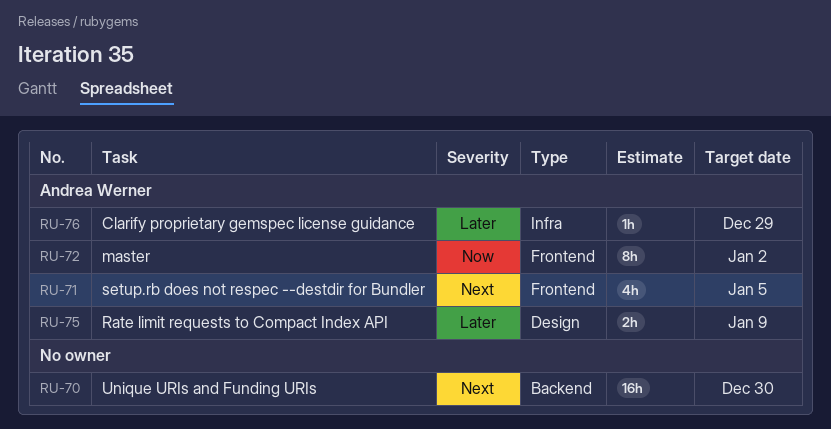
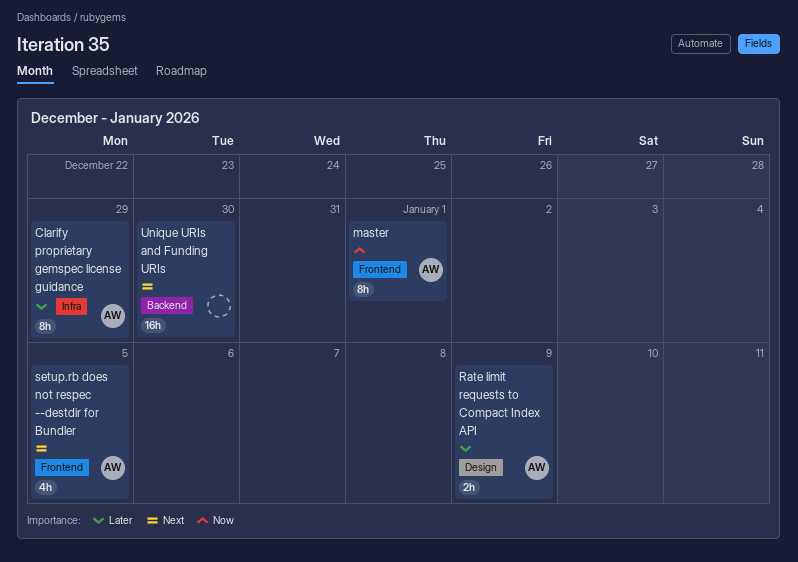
Clarify proprietary gemspec license guidance, estimate: 1h -> 8h
master, due: Jan 2 -> Jan 1

